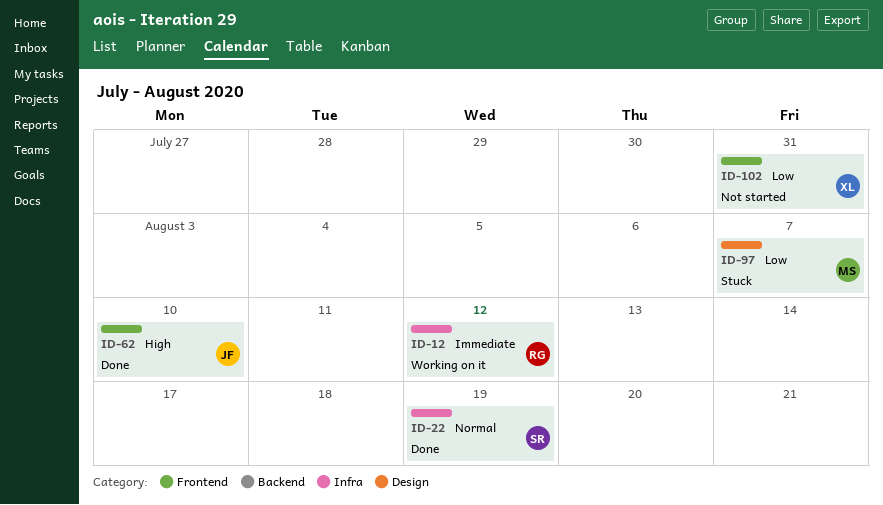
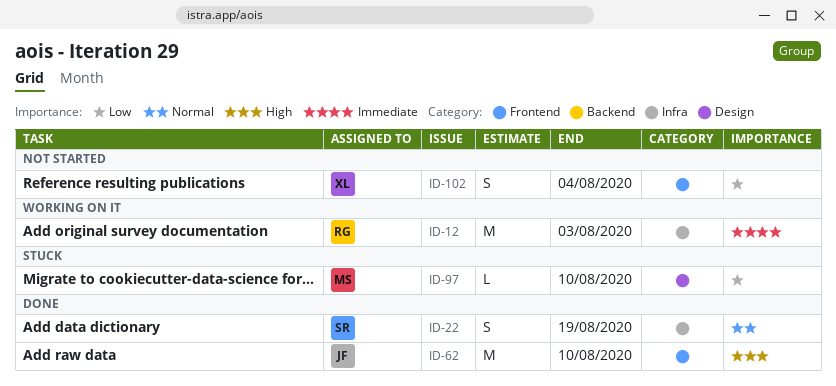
ID-12, due: Aug 12 -> Aug 3
ID-97, due: Aug 7 -> Aug 10
ID-102, due: Jul 31 -> Aug 4

